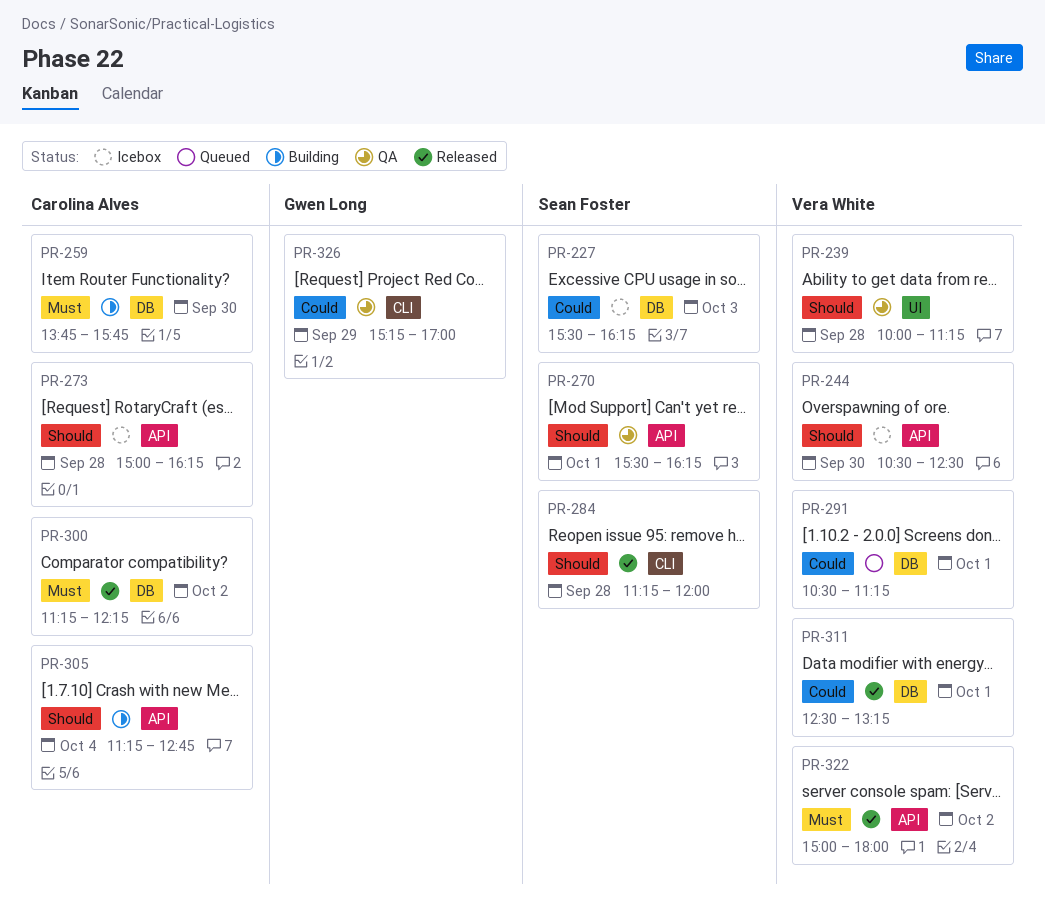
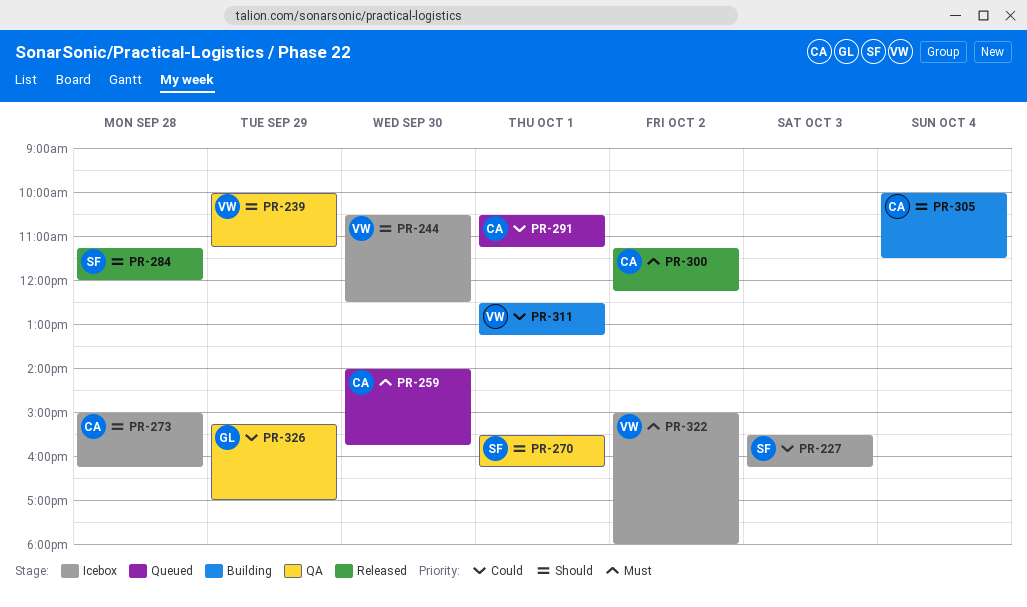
PR-239, day: Sep 28 -> Sep 29
PR-259, status: Building -> Queued
PR-259, begins: 13:45 -> 14:00
PR-291, owner: Vera White -> Carolina Alves
PR-305, begins: 11:15 -> 10:00
PR-305, ends: 12:45 -> 11:30
PR-311, status: Released -> Building
PR-322, status: Released -> Icebox

